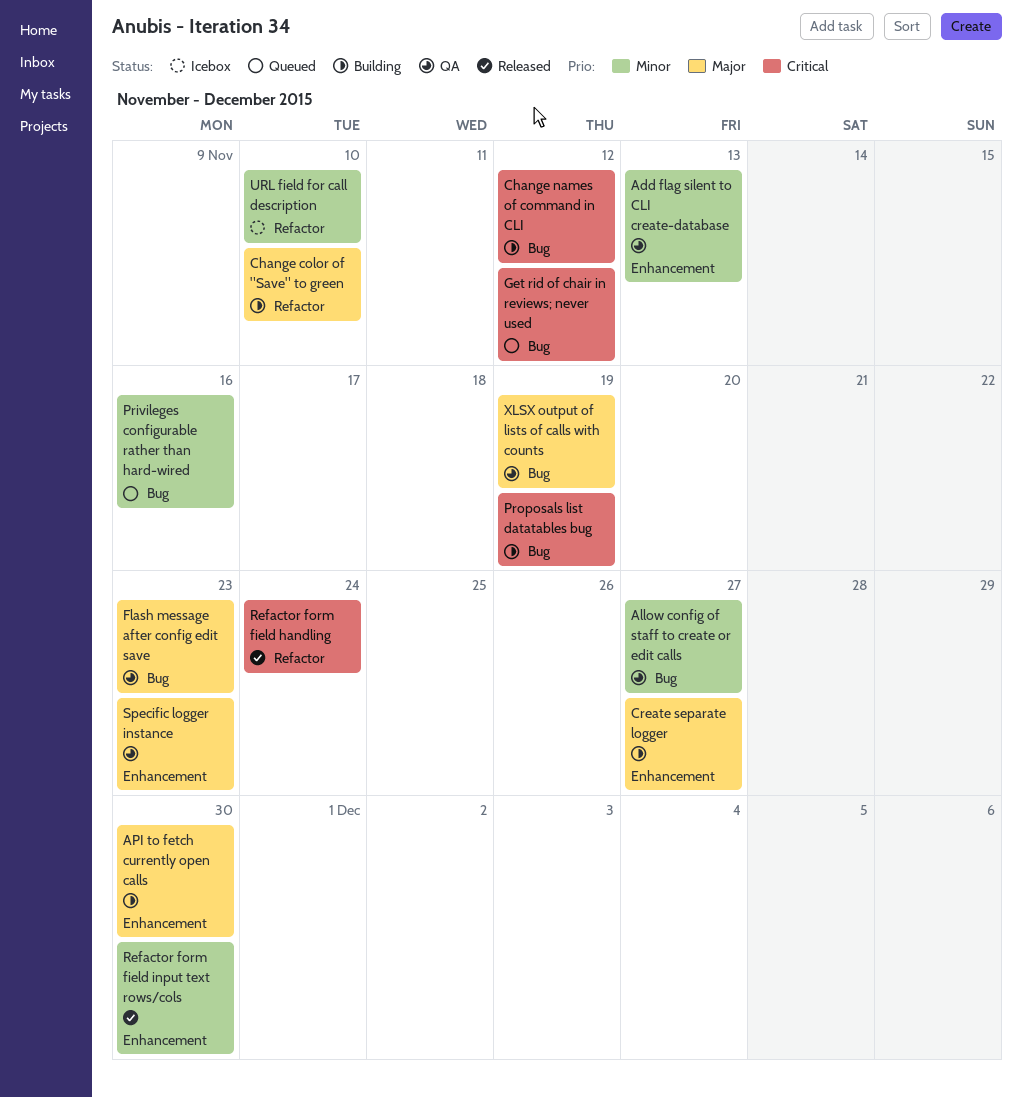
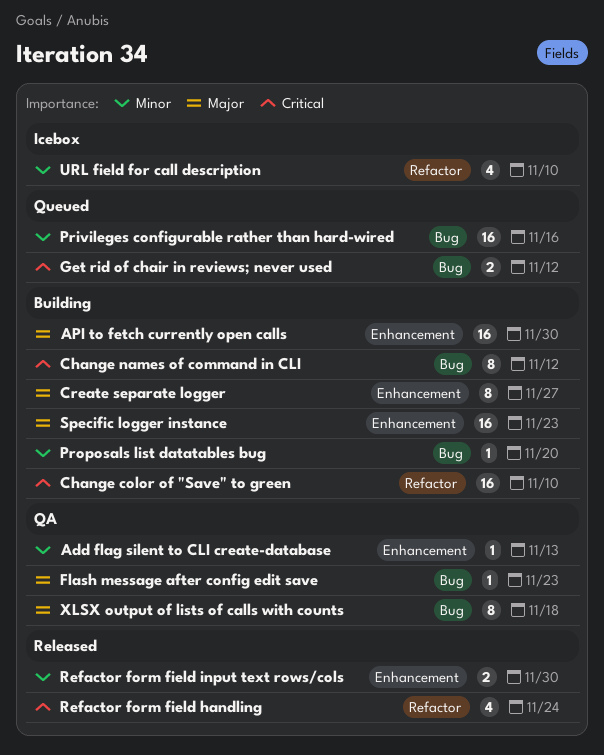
Allow config of staff to create or edit calls: present -> none
Change color of "Save" to green, priority: Major -> Critical
Proposals list datatables bug, priority: Critical -> Minor
Proposals list datatables bug, due: Nov 19 -> Nov 20
Specific logger instance, status: QA -> Building
XLSX output of lists of calls with counts, due: Nov 19 -> Nov 18

